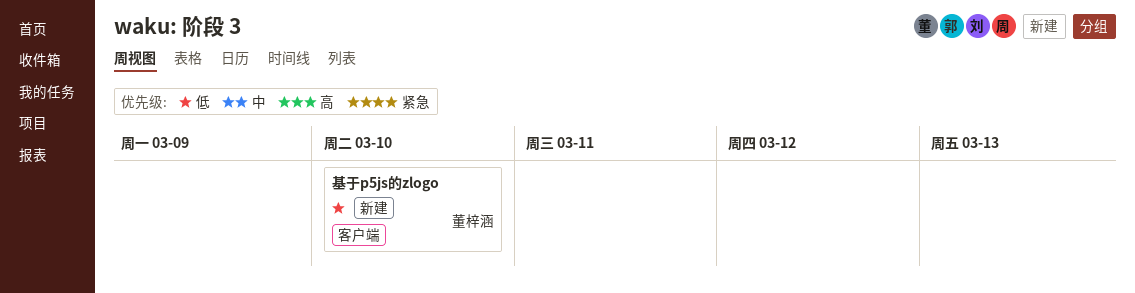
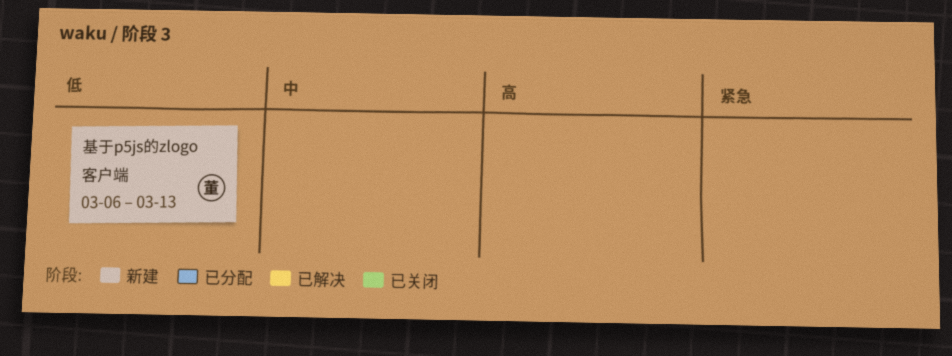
基于p5js的zlogo, due: Mar 10 -> Mar 13

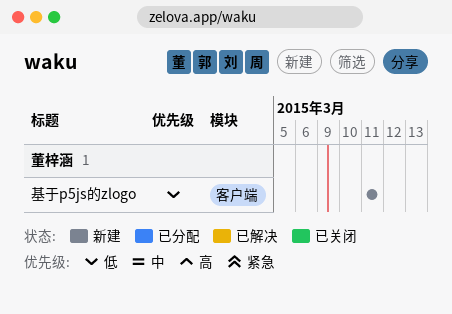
基于p5js的zlogo, start: Mar 6 -> Mar 11
基于p5js的zlogo, due: Mar 13 -> Mar 11

